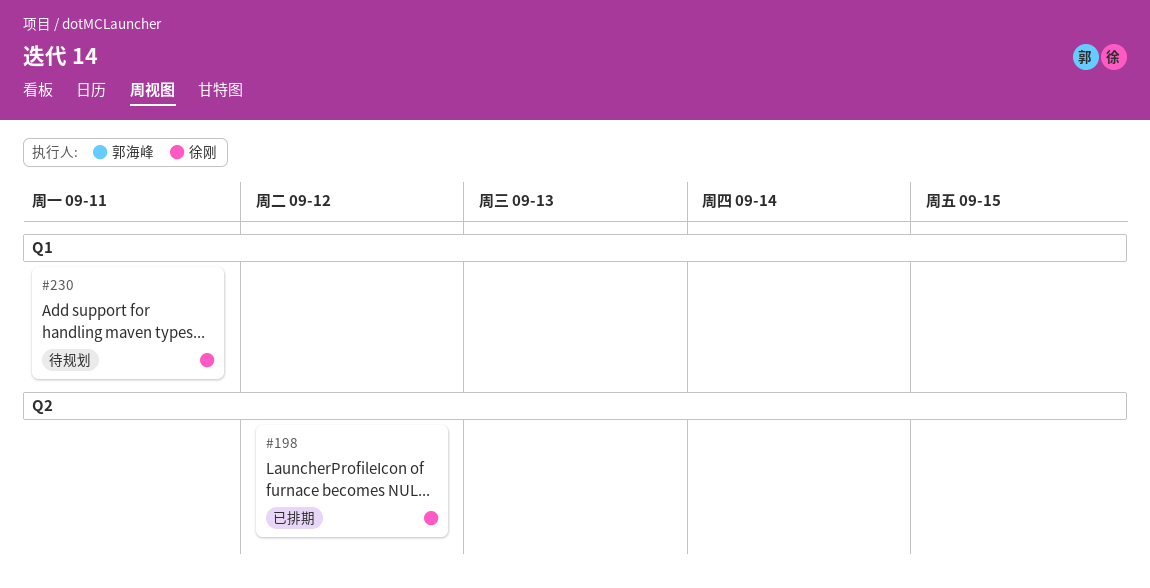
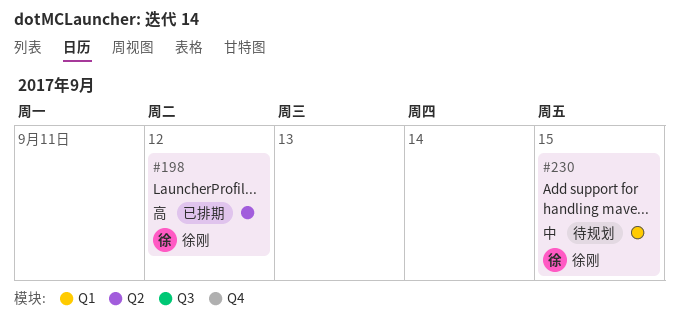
#230, due: Sep 11 -> Sep 15

